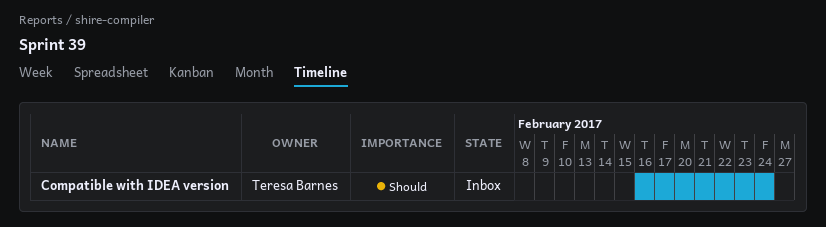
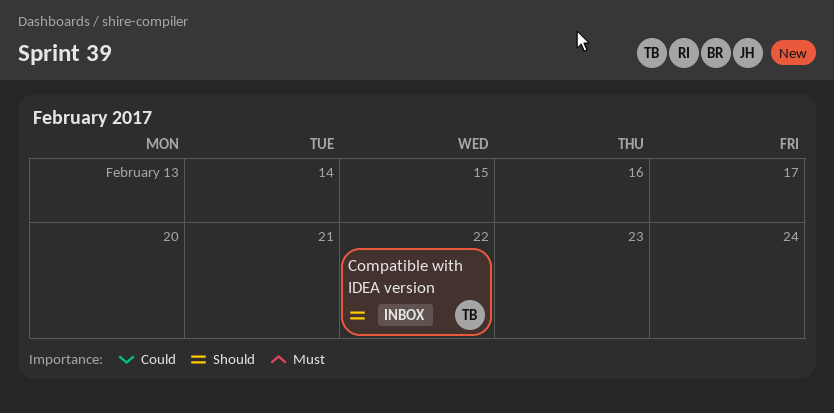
Compatible with IDEA version, due: Feb 24 -> Feb 22

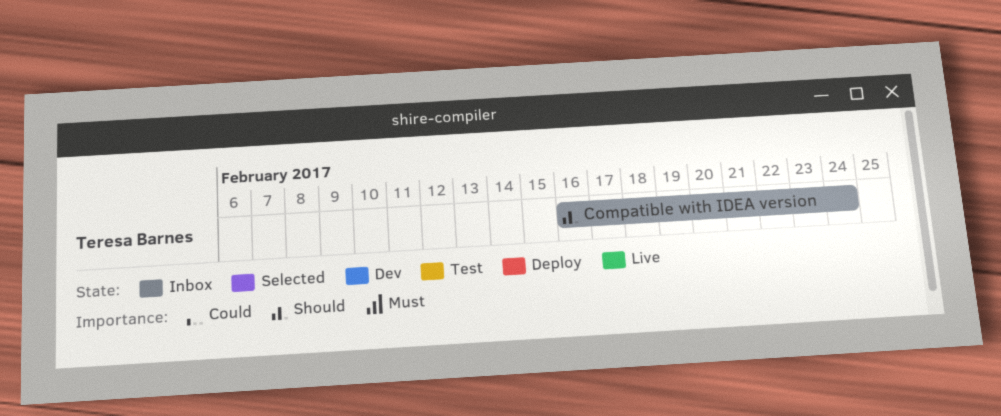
Compatible with IDEA version, due: Feb 22 -> Feb 24

